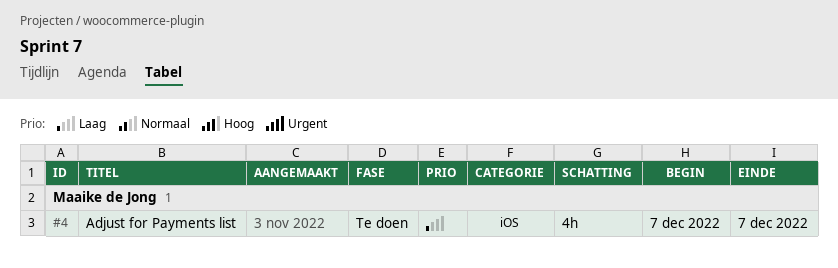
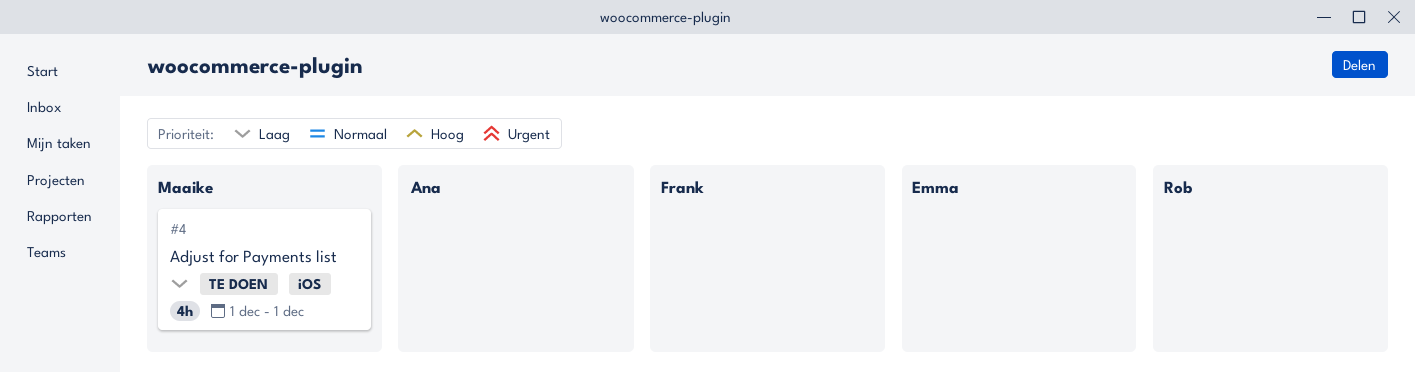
#4, start: Dec 7 -> Dec 1
#4, due: Dec 7 -> Dec 1

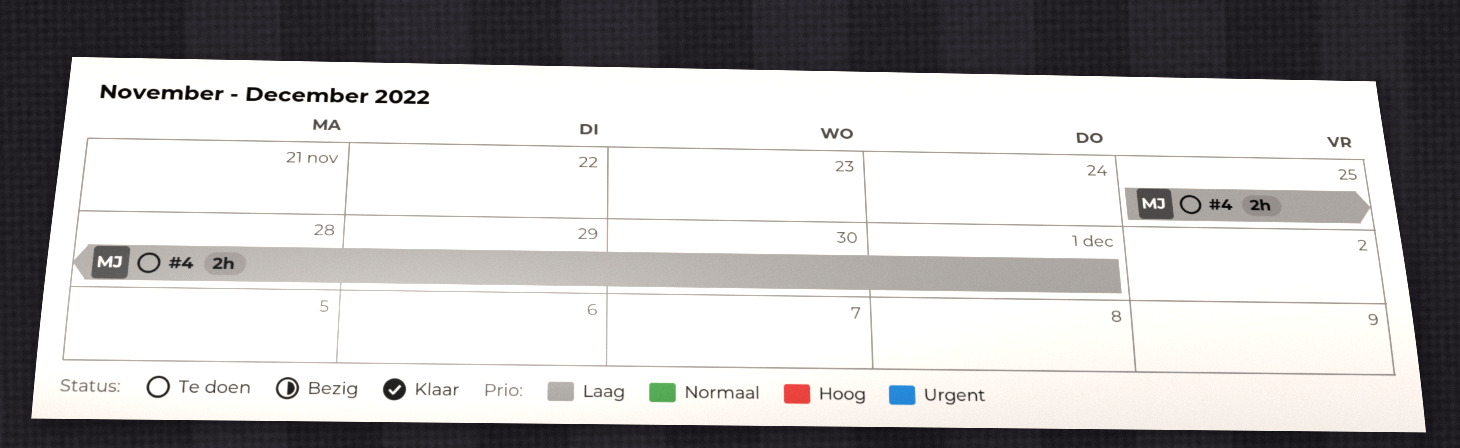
#4, estimate: 4h -> 2h
#4, start: Dec 1 -> Nov 25

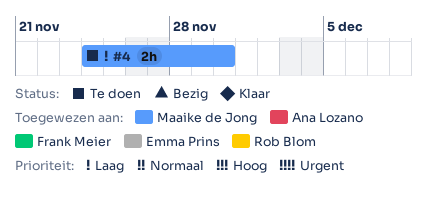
#4, start: Nov 25 -> Nov 24
#4, due: Dec 1 -> Nov 30

